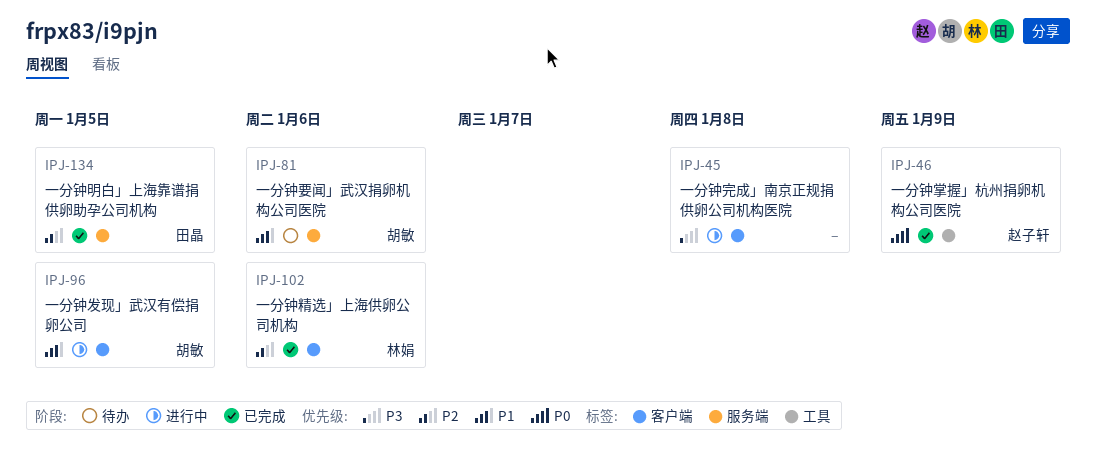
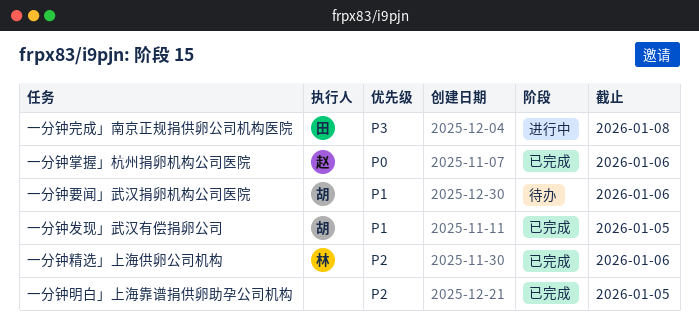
一分钟发现」武汉有偿捐卵公司, status: 进行中 -> 已完成
一分钟完成」南京正规捐供卵公司机构医院, owner: none -> 田晶
一分钟掌握」杭州捐卵机构公司医院, due: Jan 9 -> Jan 6
一分钟明白」上海靠谱捐供卵助孕公司机构, owner: 田晶 -> none

